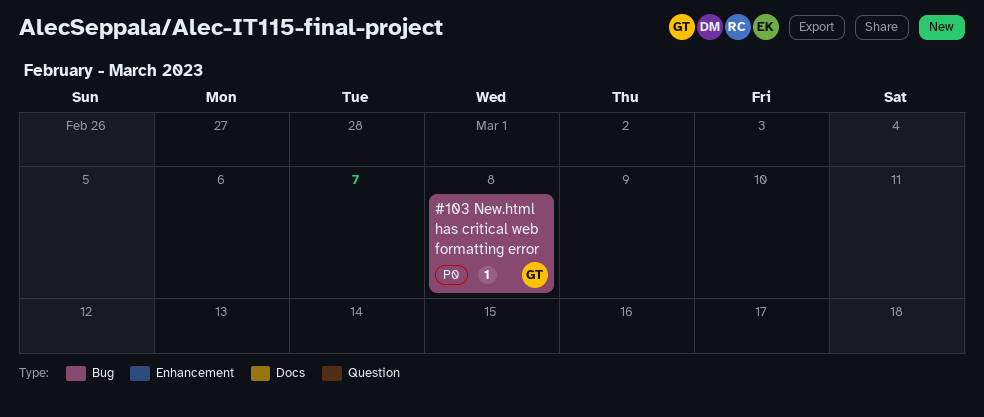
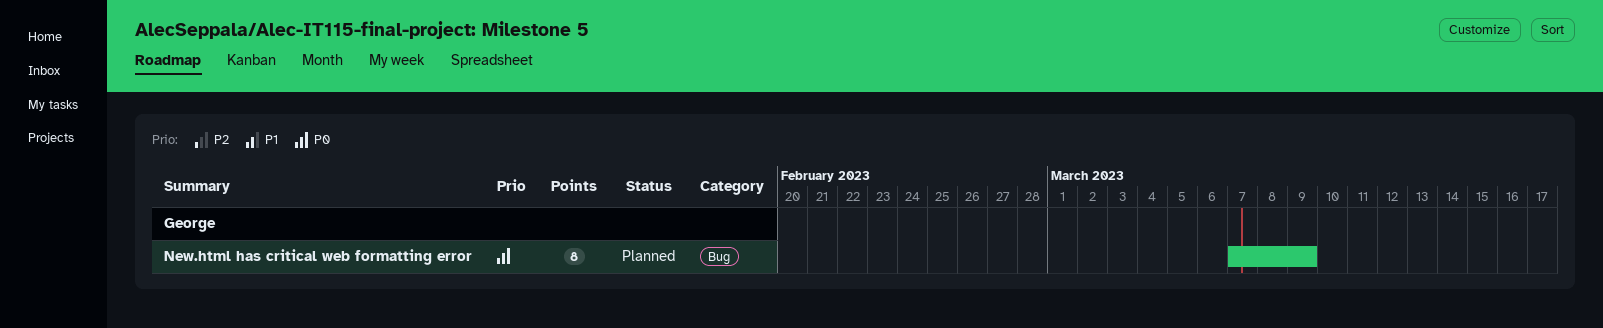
New.html has critical web formatting error, estimate: 1 -> 8
New.html has critical web formatting error, due: Mar 8 -> Mar 9

